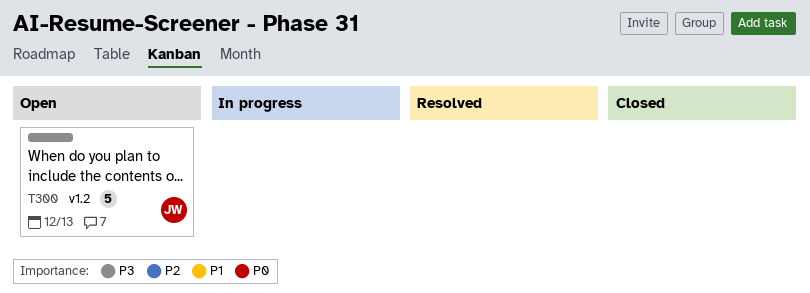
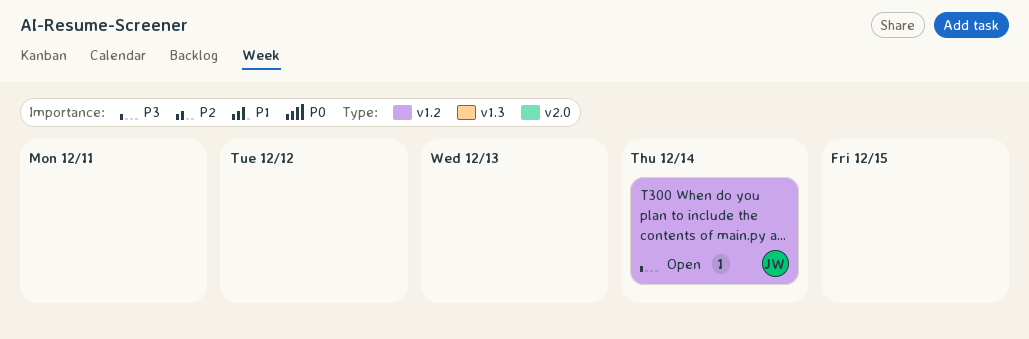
T300, estimate: 5 -> 1
T300, due: Dec 13 -> Dec 14

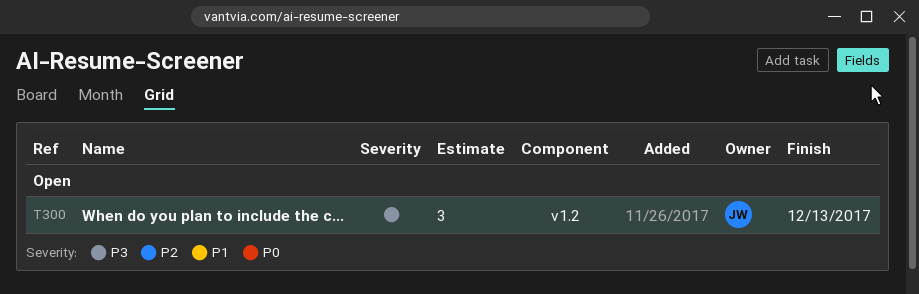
T300, estimate: 1 -> 3
T300, due: Dec 14 -> Dec 13

